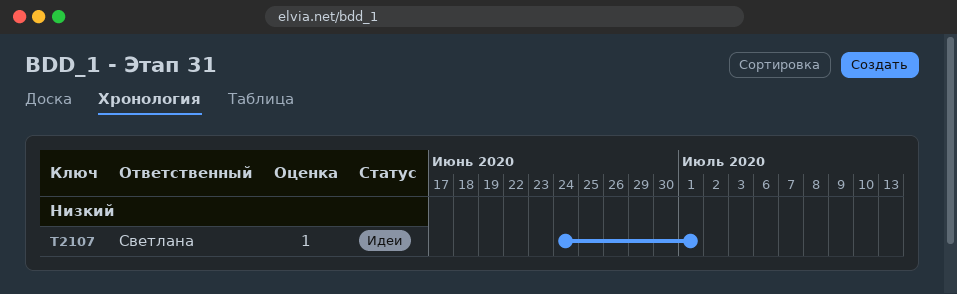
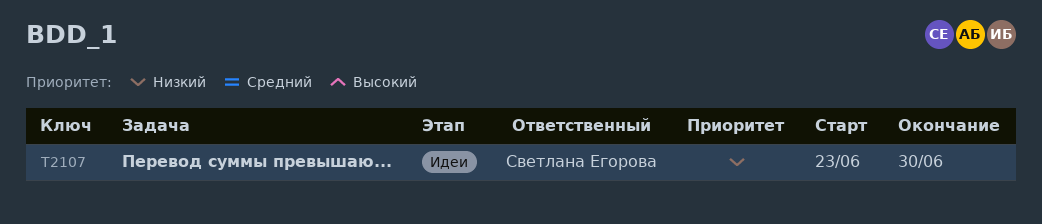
T2107, start: Jun 24 -> Jun 23
T2107, due: Jul 1 -> Jun 30

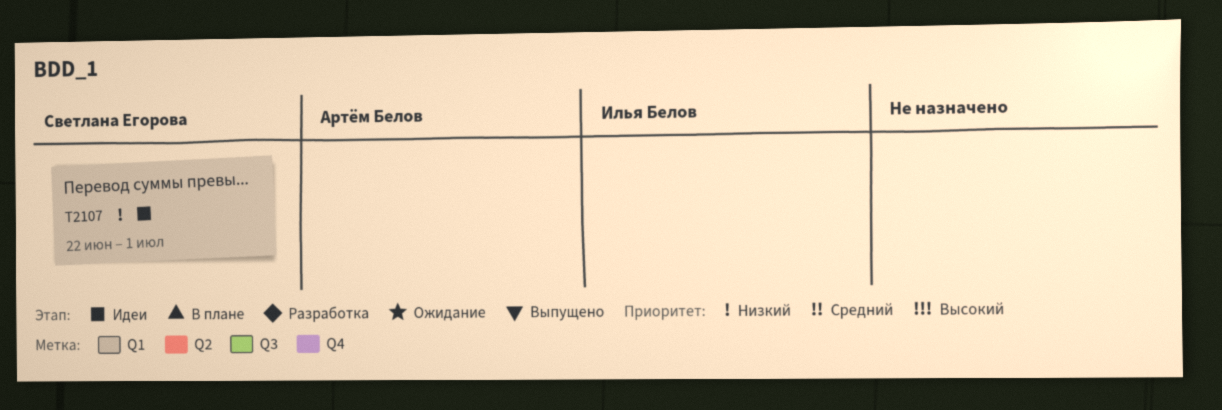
T2107, start: Jun 23 -> Jun 22
T2107, due: Jun 30 -> Jul 1

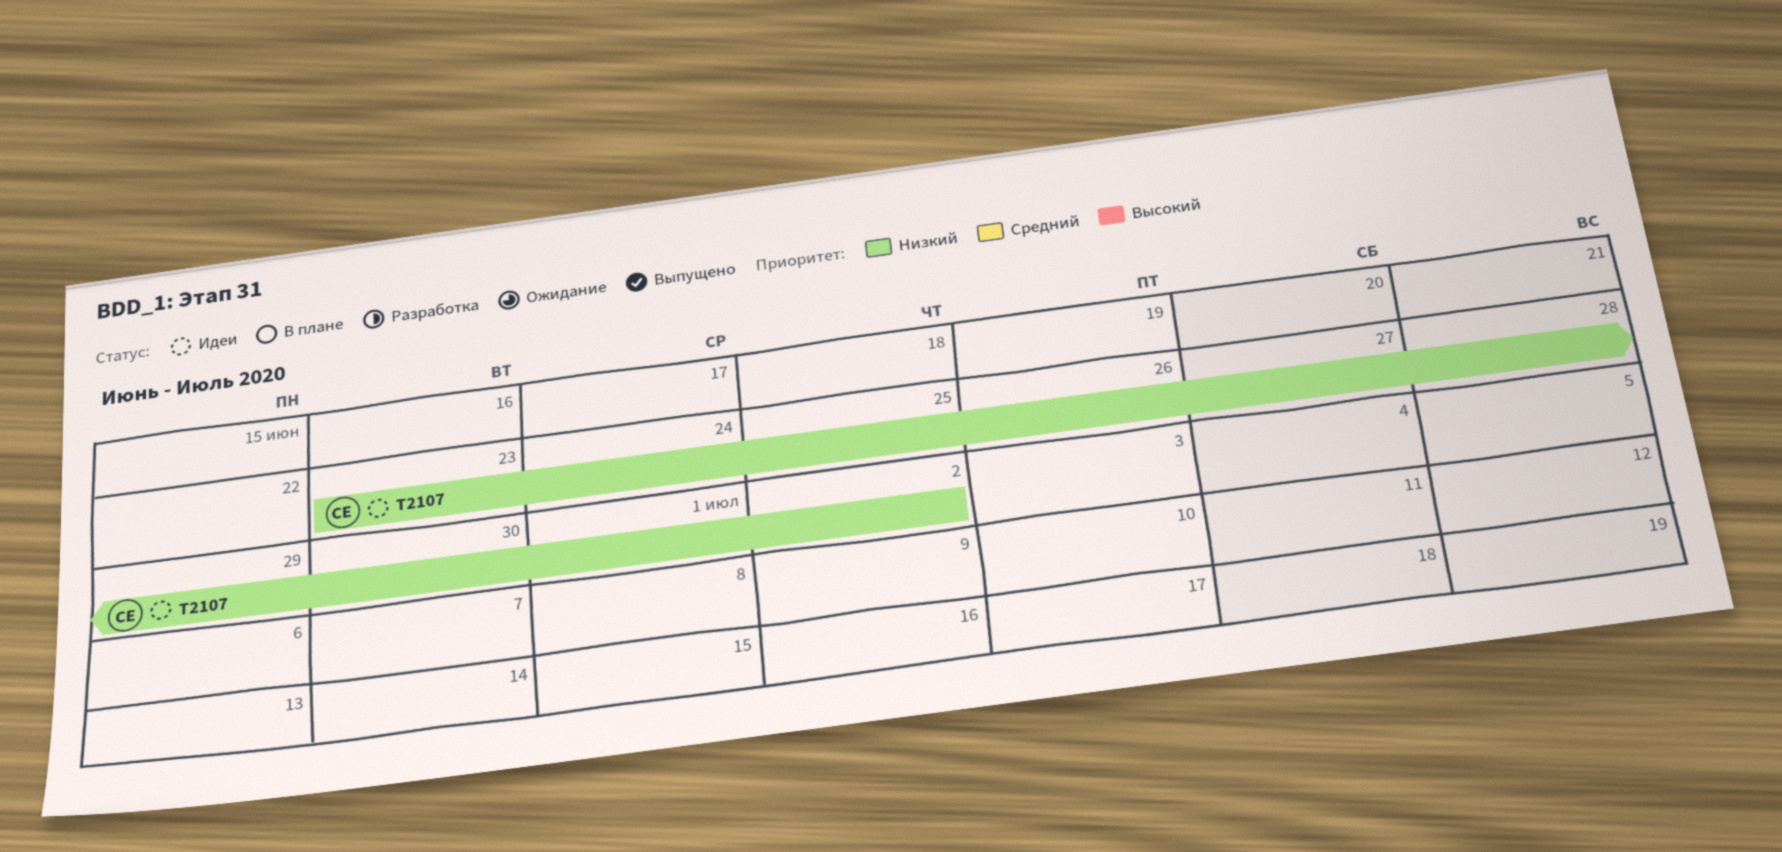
T2107, start: Jun 22 -> Jun 23
T2107, due: Jul 1 -> Jul 2

